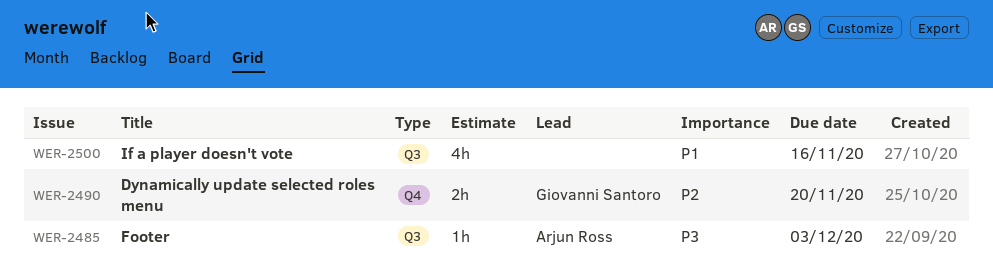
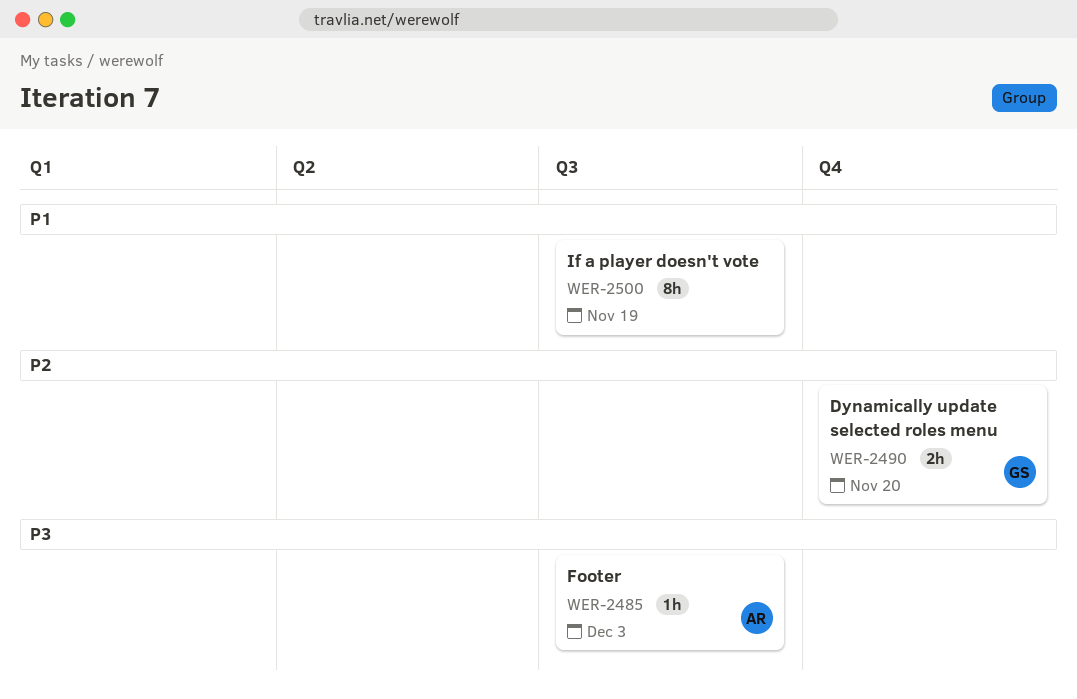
WER-2500, estimate: 4h -> 8h
WER-2500, due: Nov 16 -> Nov 19

